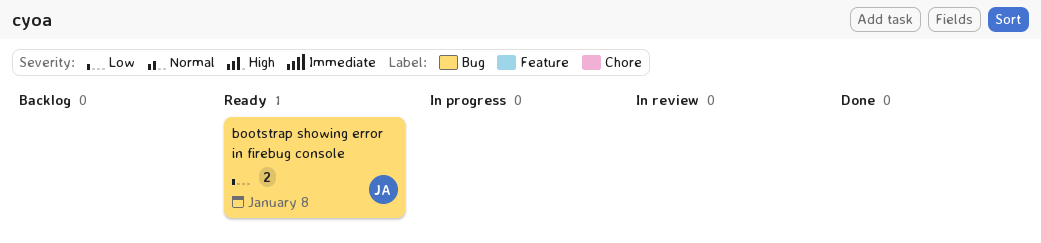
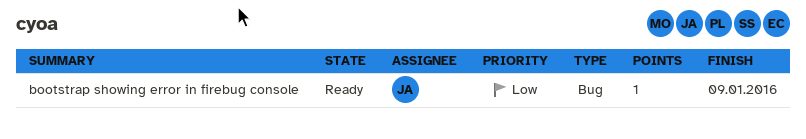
bootstrap showing error in firebug console, estimate: 2 -> 1
bootstrap showing error in firebug console, due: Jan 8 -> Jan 9

